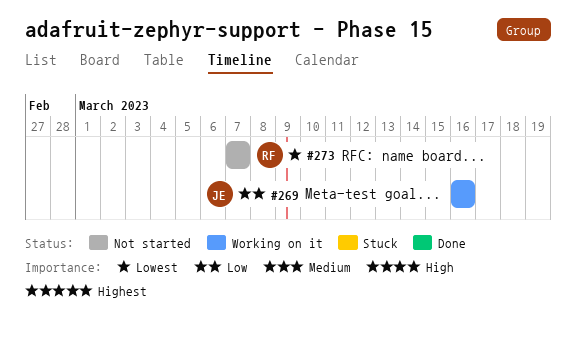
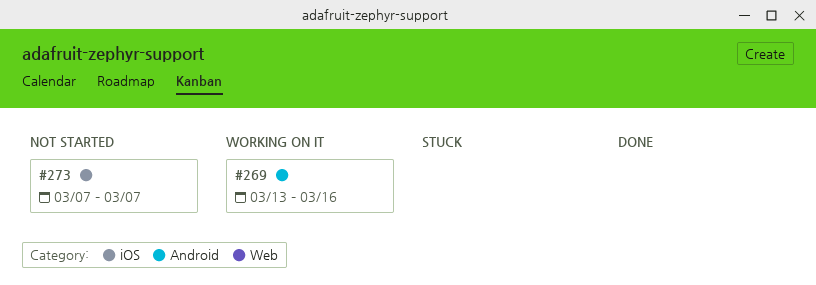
#269, start: Mar 16 -> Mar 13

